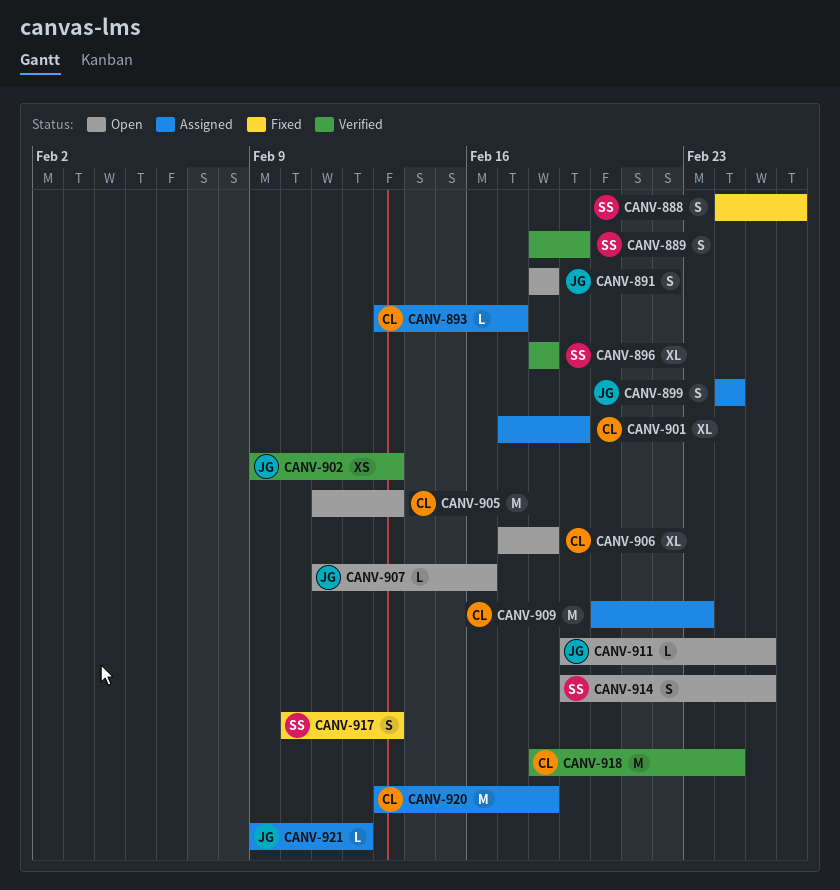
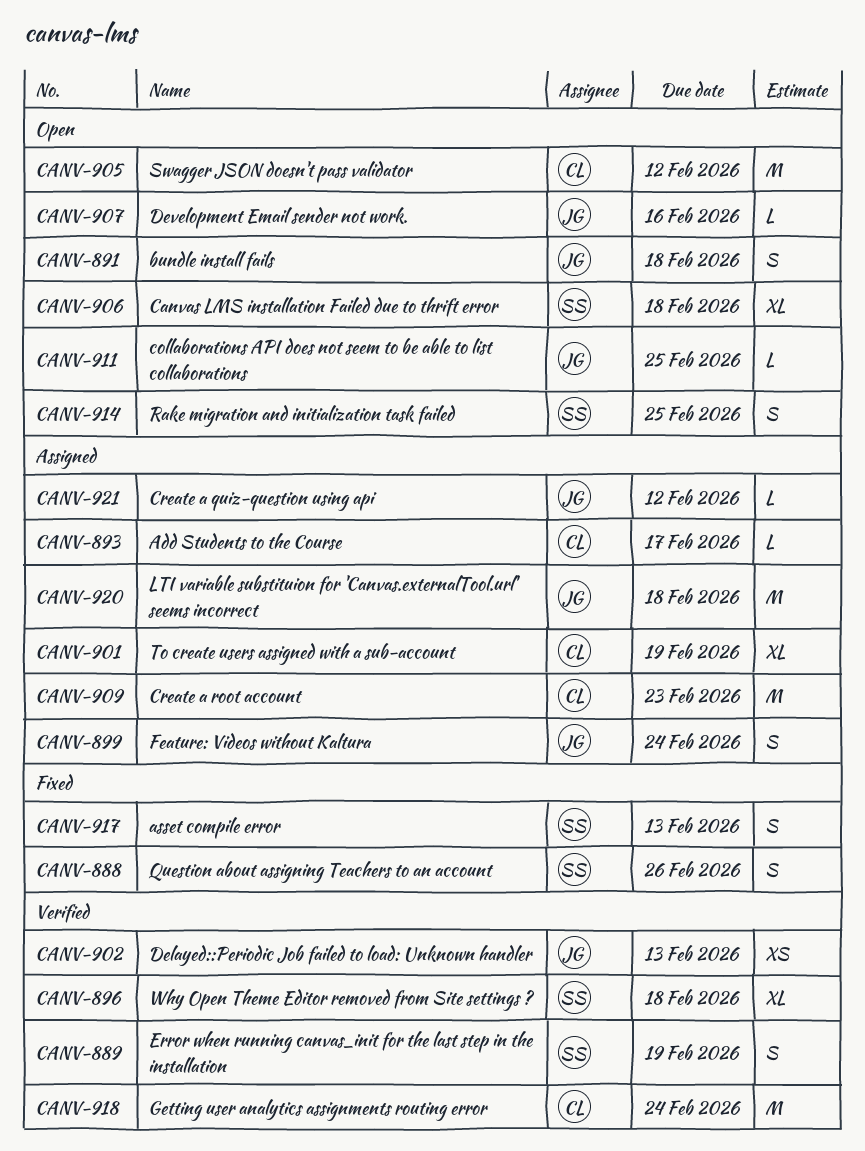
CANV-905, due: Feb 13 -> Feb 12
CANV-906, owner: CL -> SS
CANV-920, owner: CL -> JG

